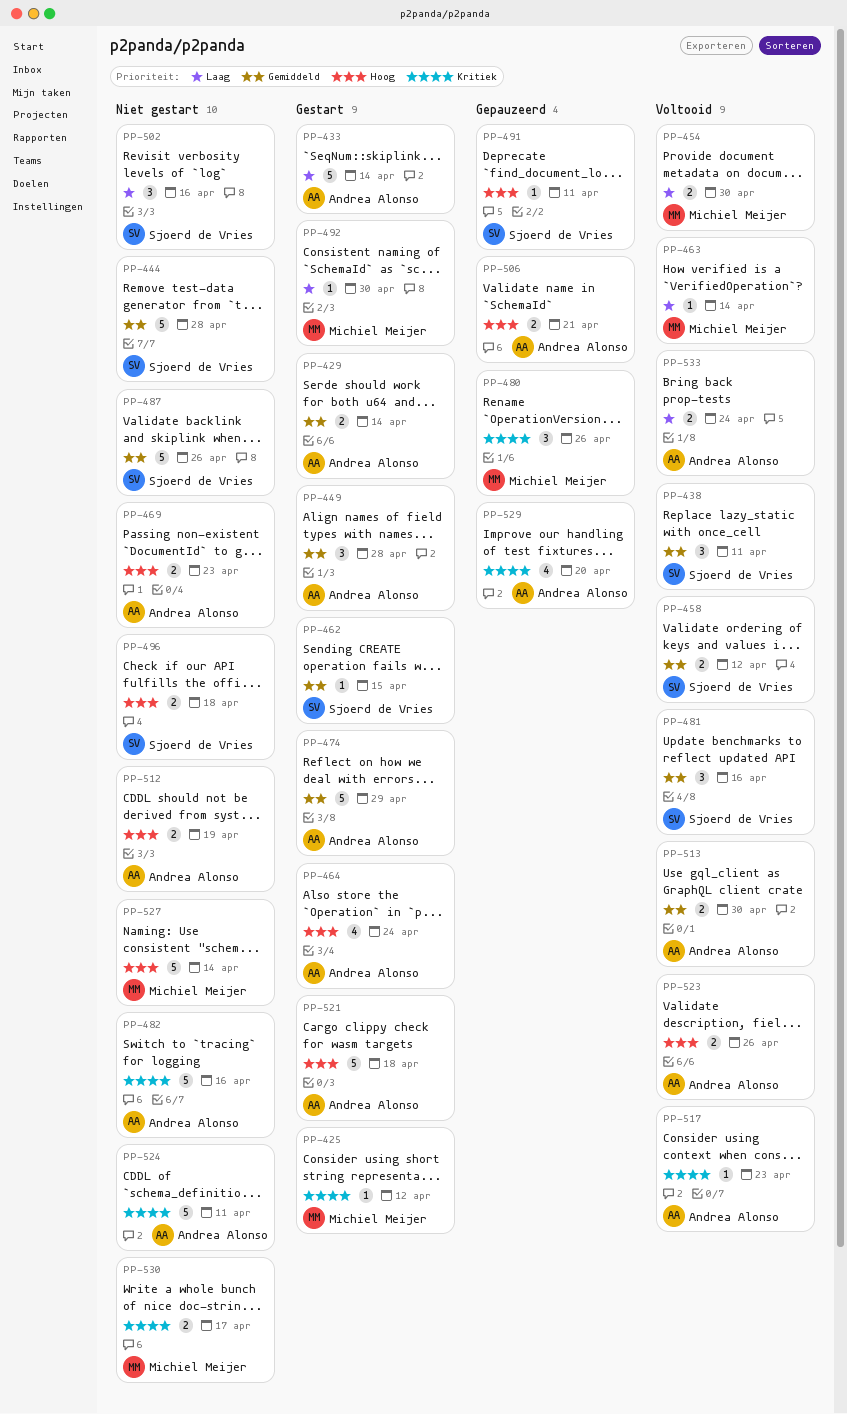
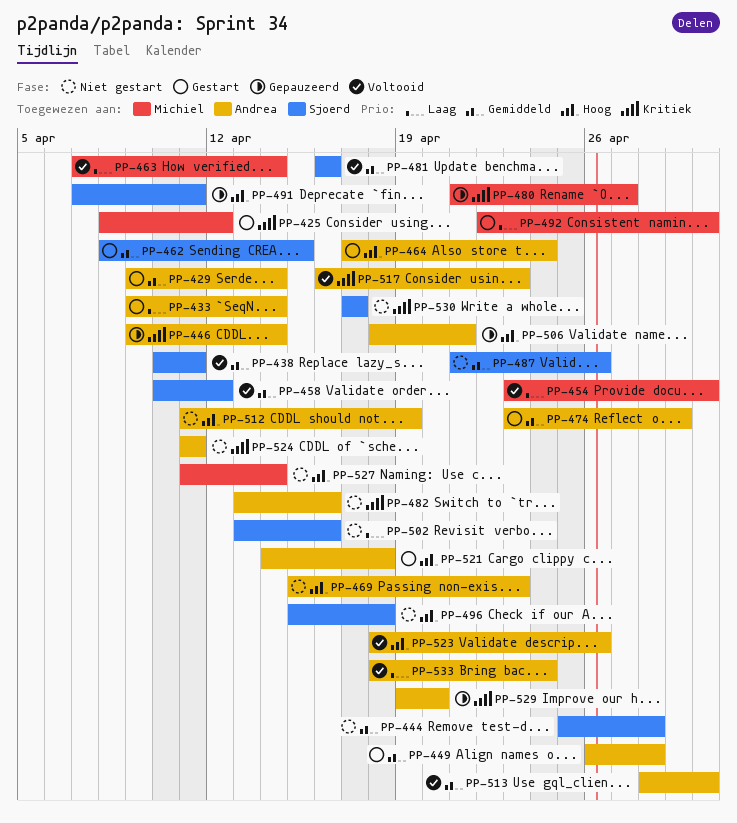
PP-446: none -> present
PP-480, due: Apr 26 -> Apr 27
PP-530, owner: Michiel Meijer -> Sjoerd de Vries

